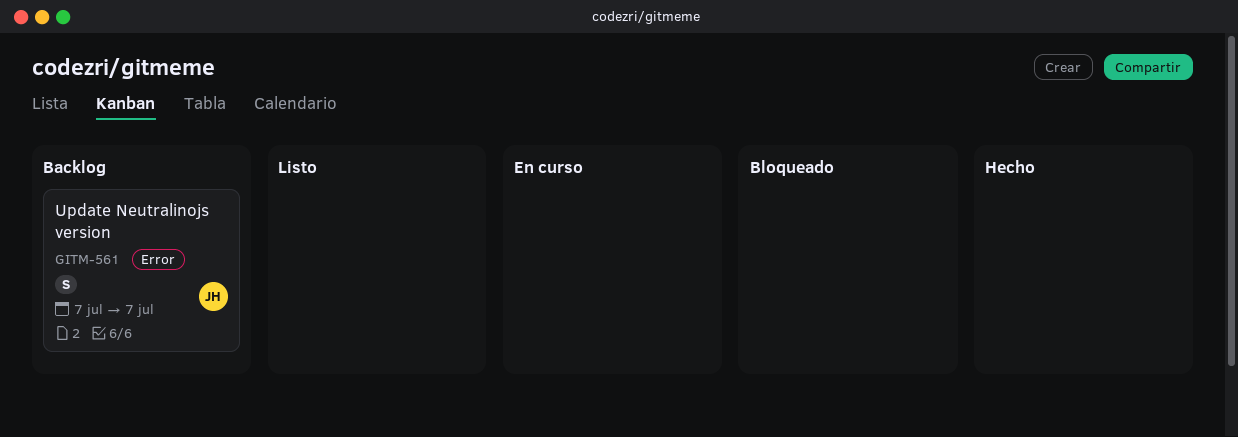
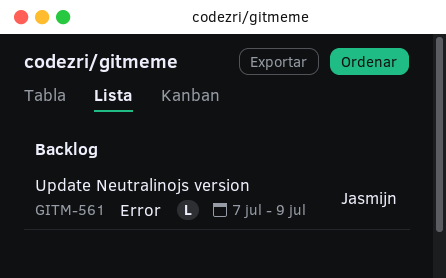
GITM-561, estimate: S -> L
GITM-561, due: Jul 7 -> Jul 9

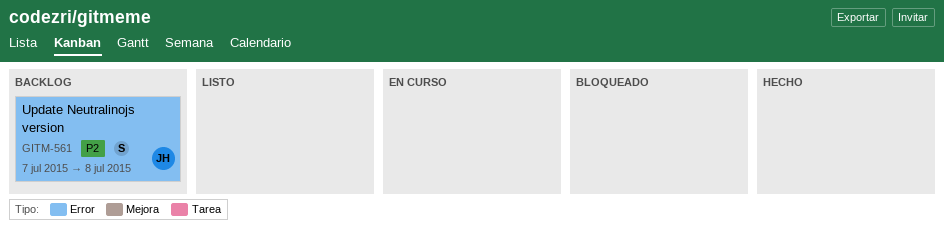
GITM-561, estimate: L -> S
GITM-561, due: Jul 9 -> Jul 8

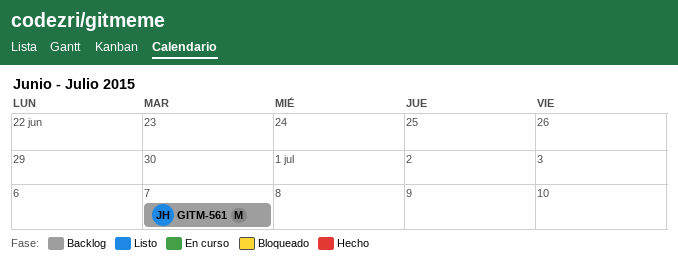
GITM-561, estimate: S -> M
GITM-561, due: Jul 8 -> Jul 7

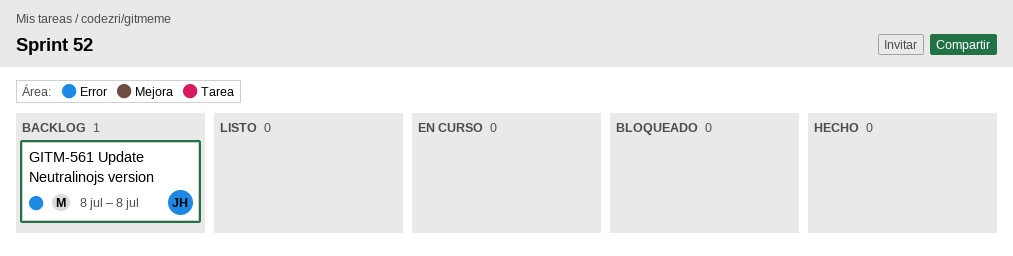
GITM-561, start: Jul 7 -> Jul 8
GITM-561, due: Jul 7 -> Jul 8

